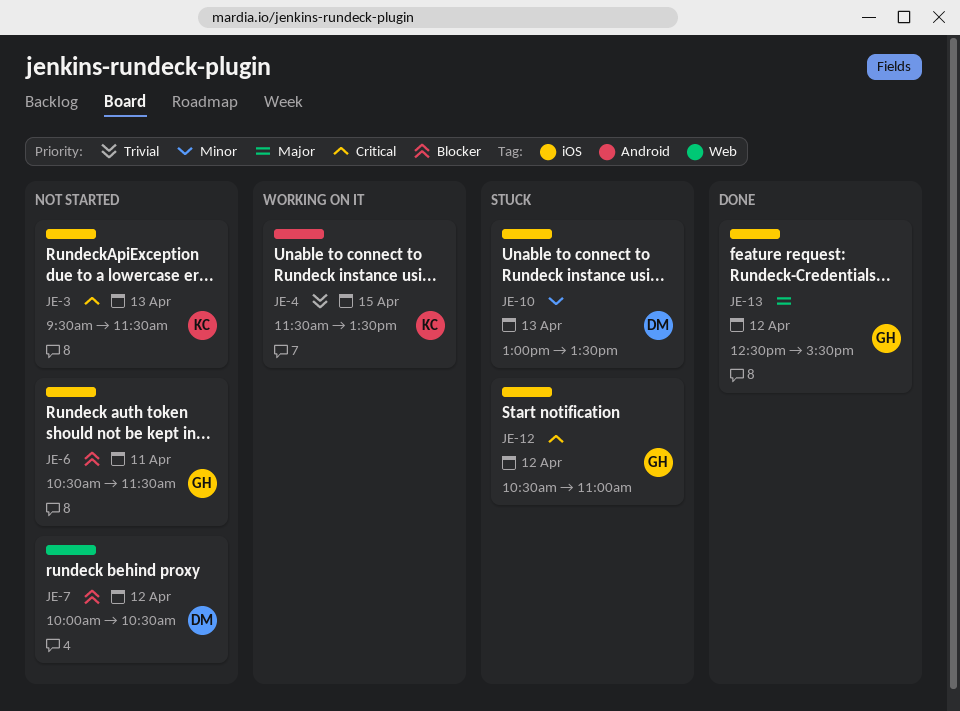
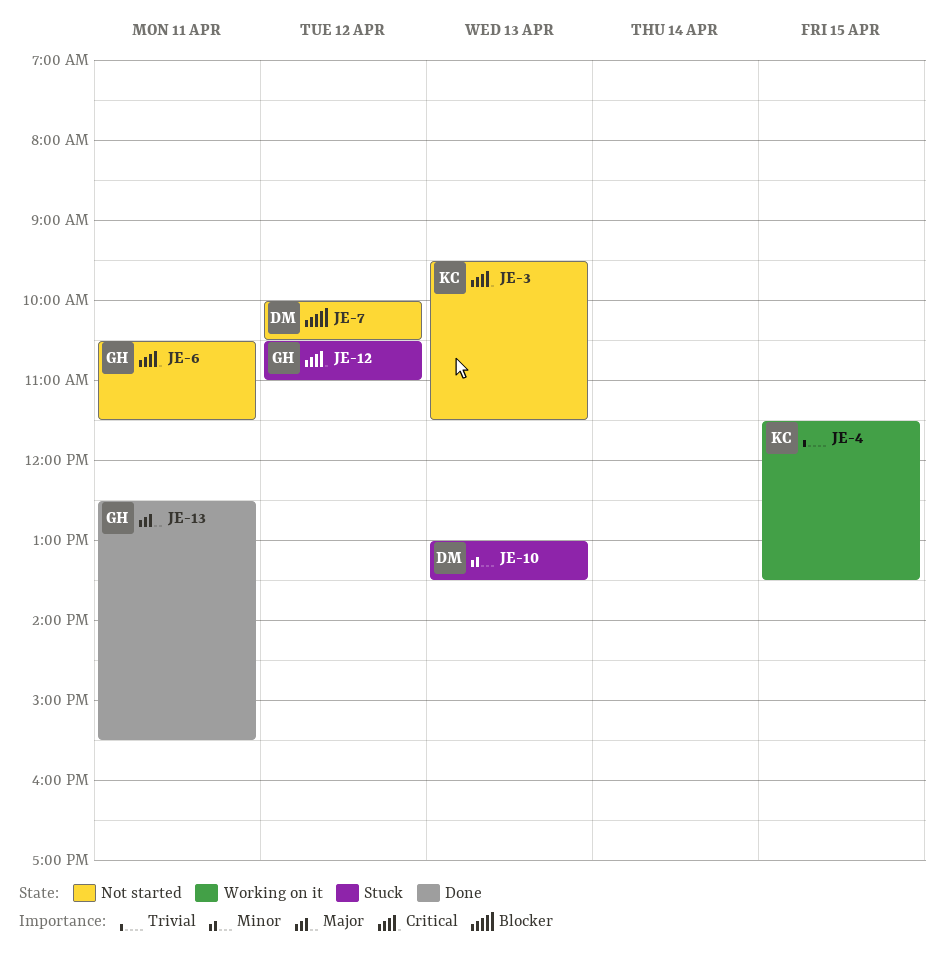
JE-6, priority: Blocker -> Critical
JE-13, day: Apr 12 -> Apr 11

